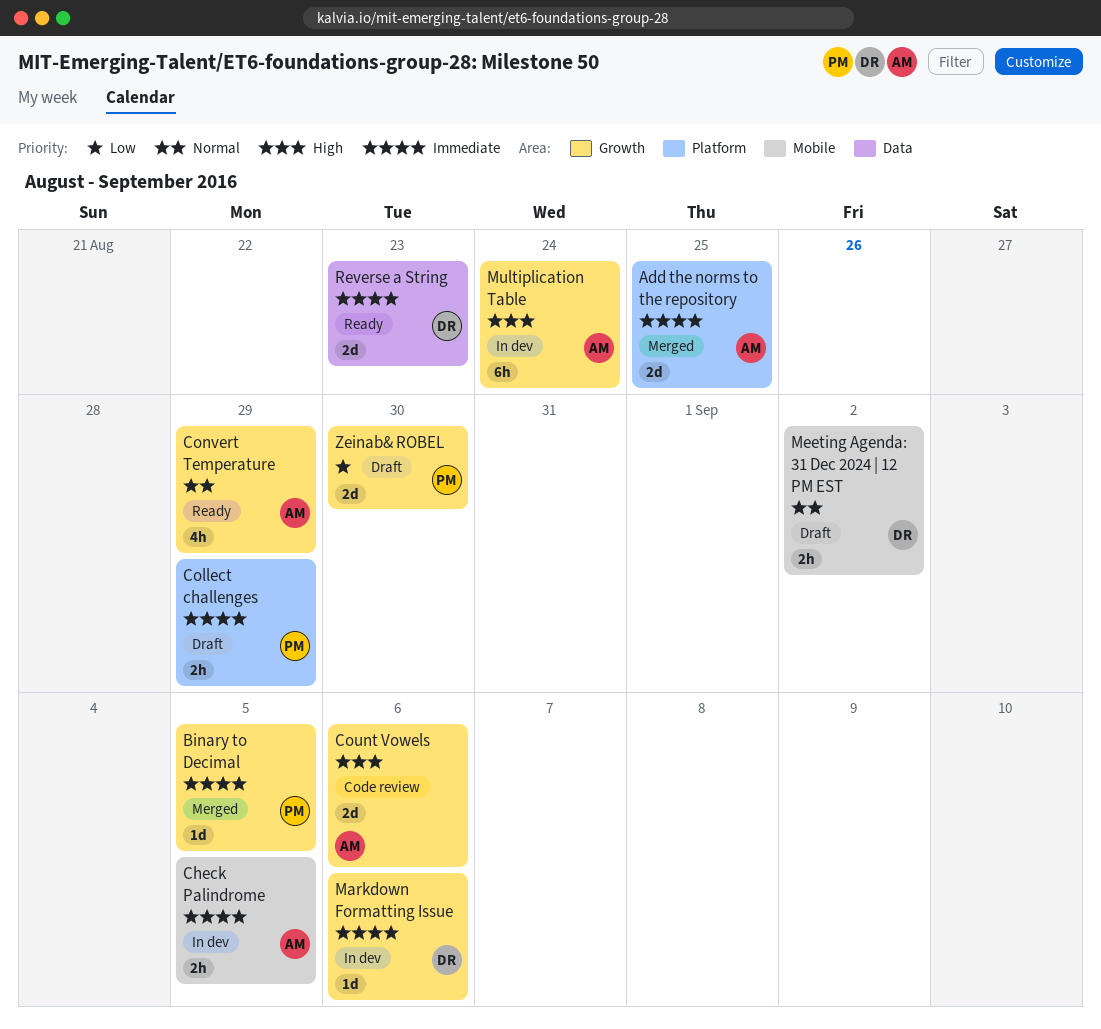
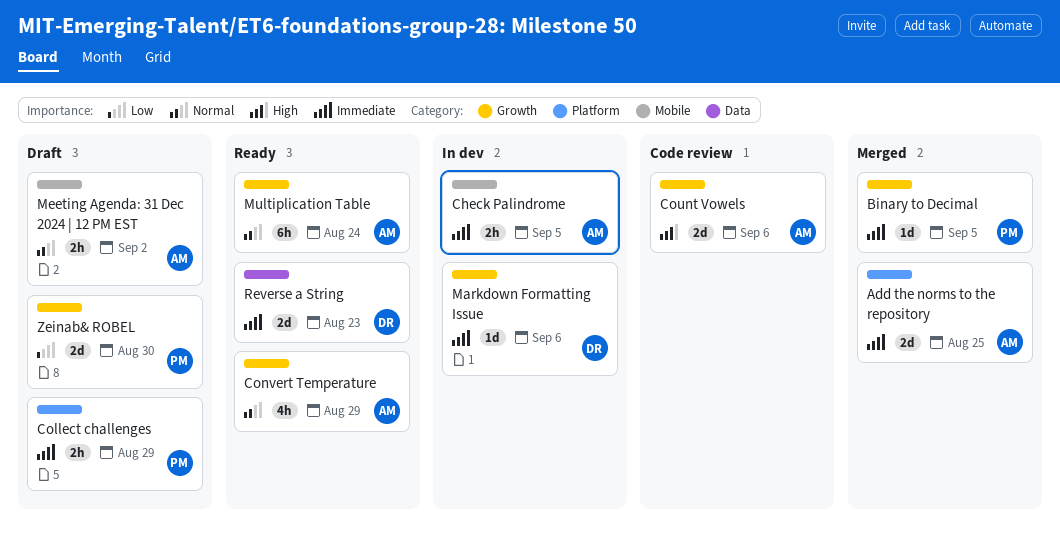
Meeting Agenda: 31 Dec 2024 | 12 PM EST, owner: DR -> AM
Multiplication Table, status: In dev -> Ready
Multiplication Table, priority: High -> Normal

